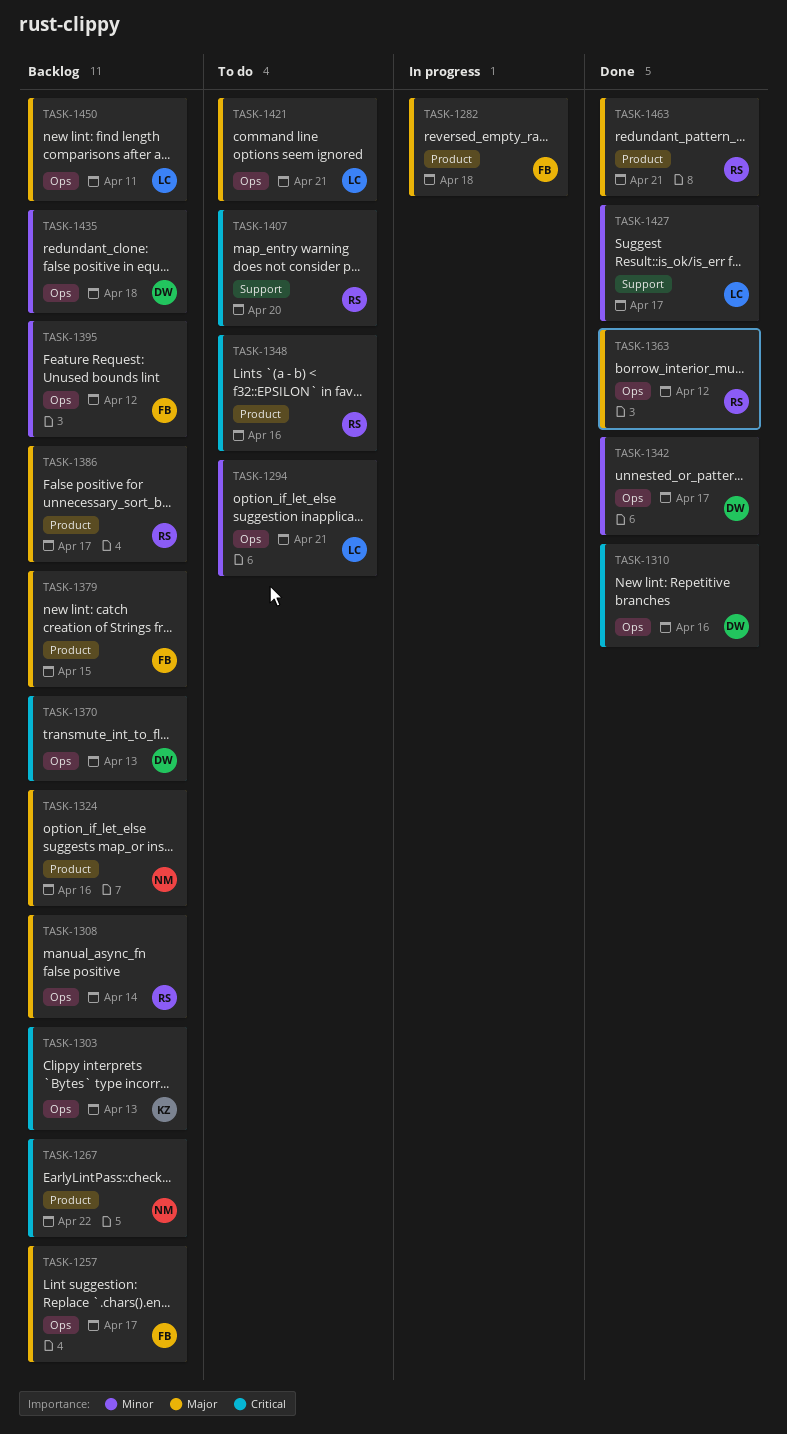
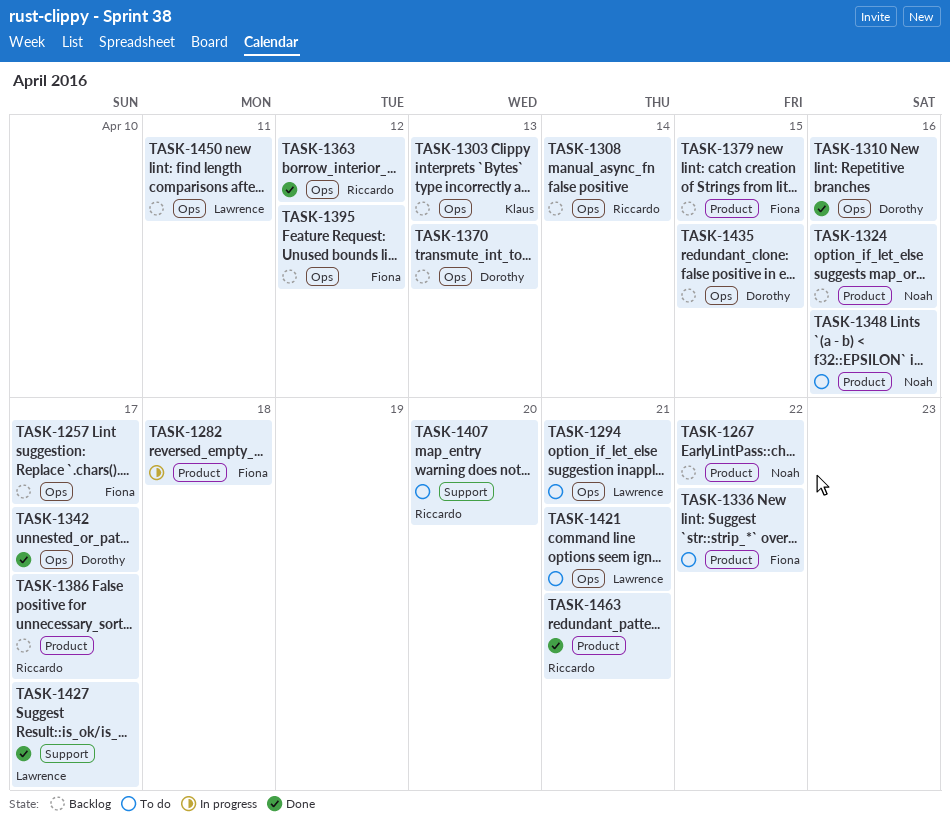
TASK-1336: none -> present
TASK-1348, owner: Riccardo -> Noah
TASK-1435, due: Apr 18 -> Apr 15

